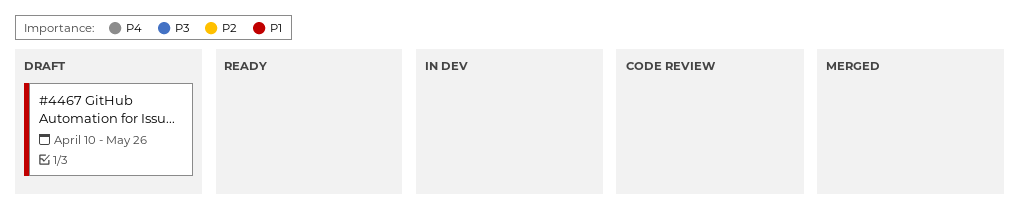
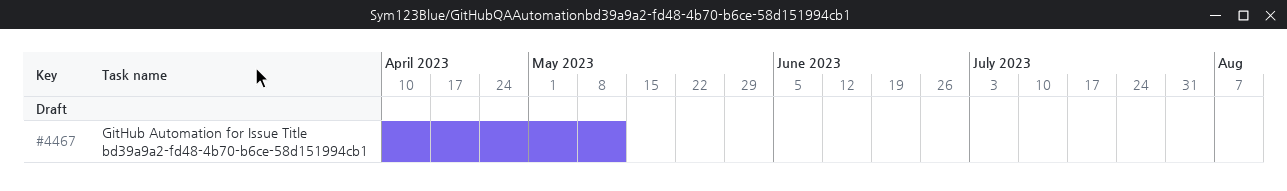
#4467, due: May 26 -> May 12

